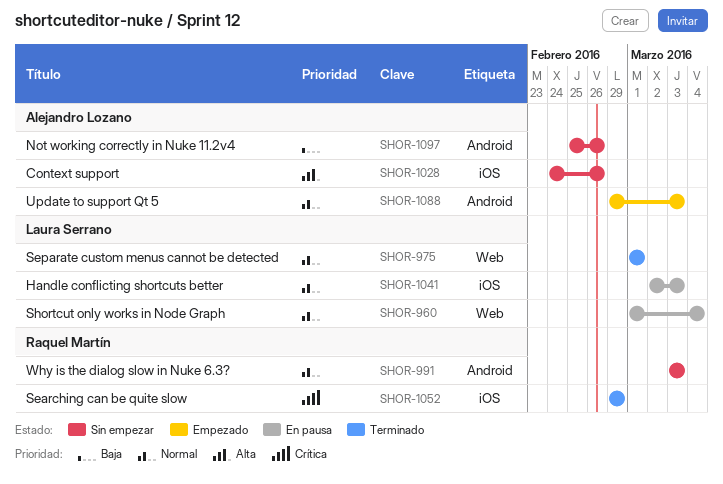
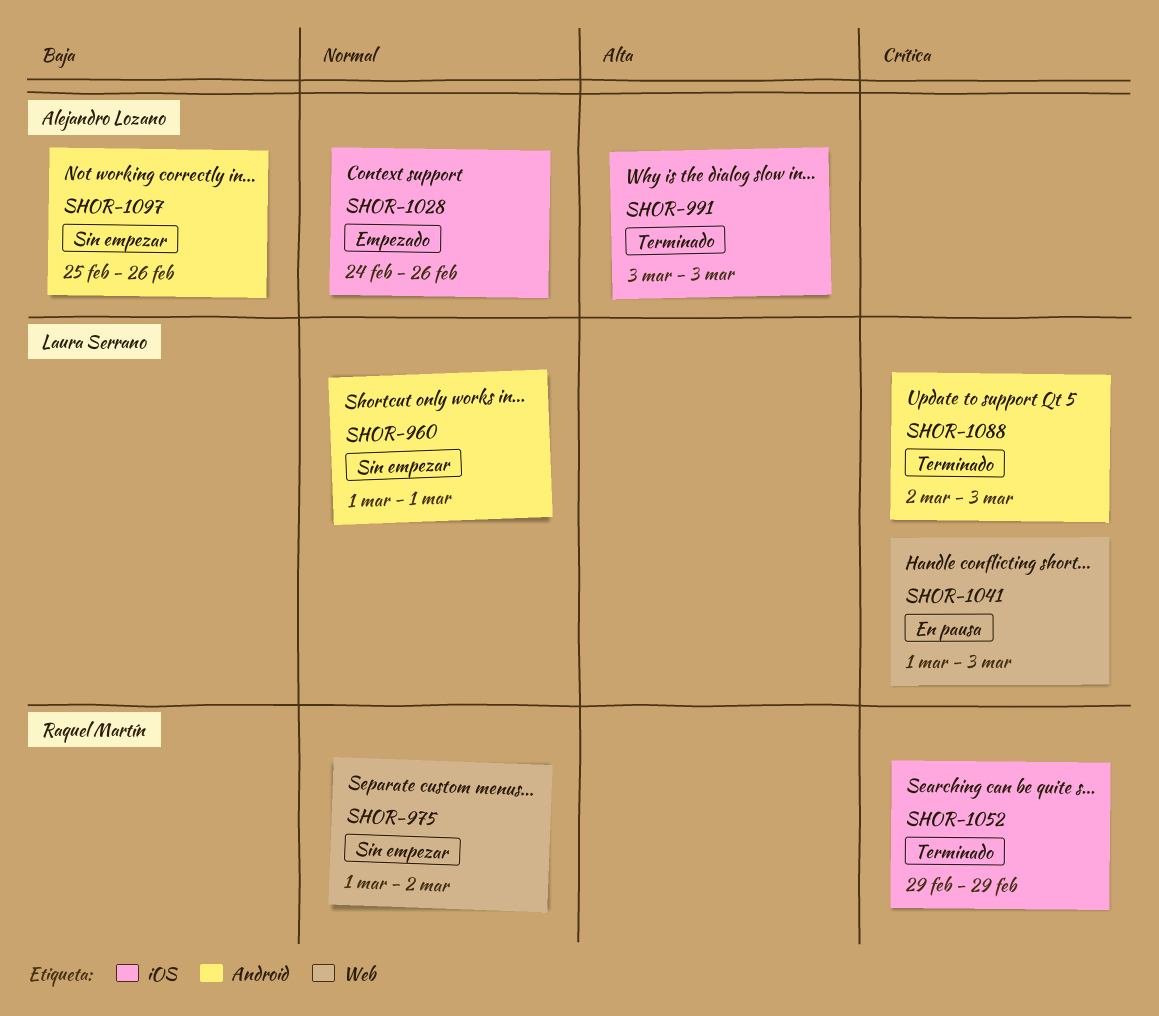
SHOR-960, status: En pausa -> Sin empezar
SHOR-960, label: Web -> Android
SHOR-960, due: Mar 4 -> Mar 1
SHOR-975, status: Terminado -> Sin empezar
SHOR-975, owner: Laura Serrano -> Raquel Martín
SHOR-975, due: Mar 1 -> Mar 2
SHOR-991, status: Sin empezar -> Terminado
SHOR-991, owner: Raquel Martín -> Alejandro Lozano
SHOR-991, priority: Normal -> Alta
SHOR-991, label: Android -> iOS
SHOR-1028, status: Sin empezar -> Empezado
SHOR-1028, priority: Alta -> Normal
SHOR-1041, priority: Normal -> Crítica
SHOR-1041, label: iOS -> Web
SHOR-1041, start: Mar 2 -> Mar 1
SHOR-1088, status: Empezado -> Terminado
SHOR-1088, owner: Alejandro Lozano -> Laura Serrano
SHOR-1088, priority: Normal -> Crítica
SHOR-1088, start: Feb 29 -> Mar 2

